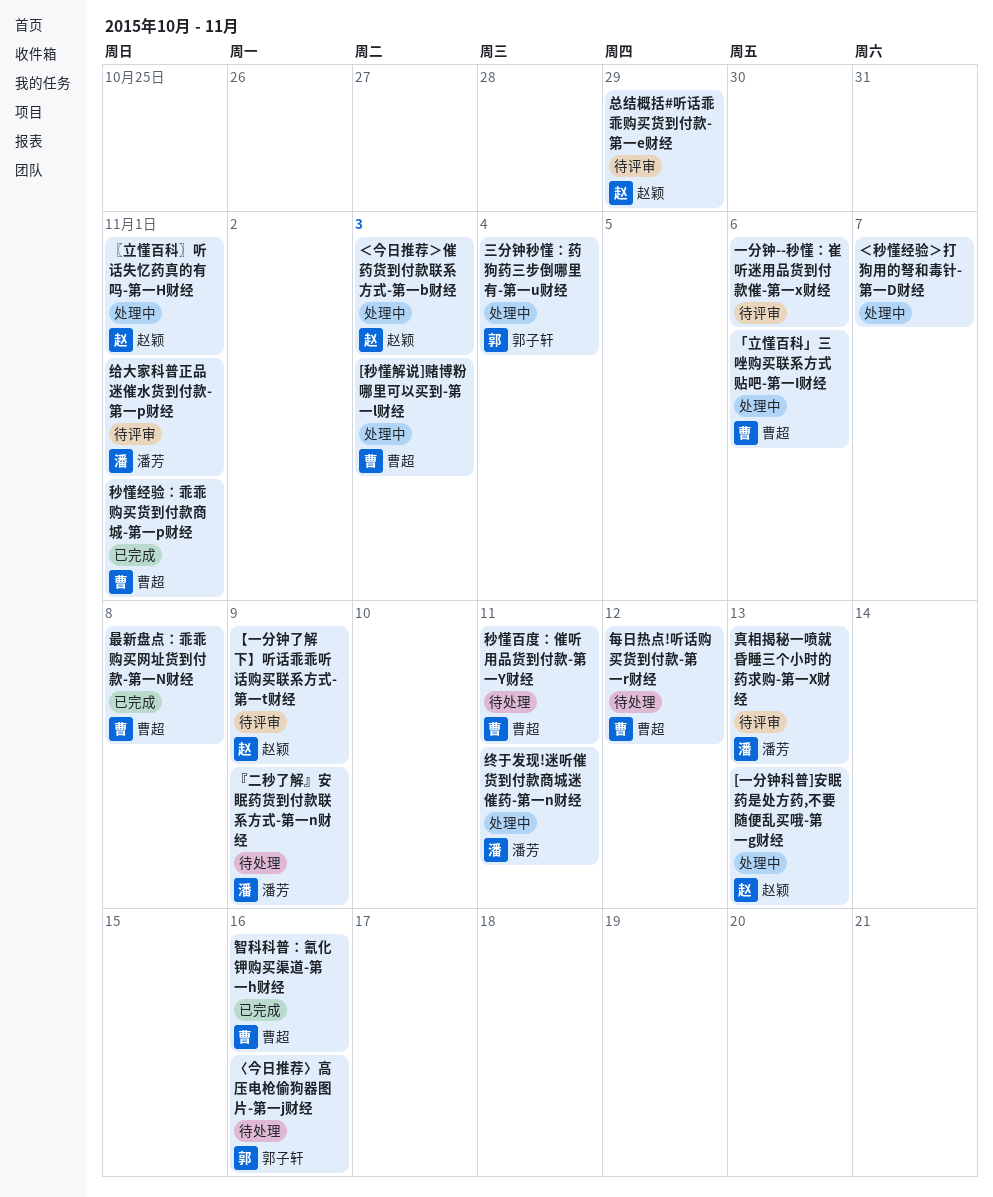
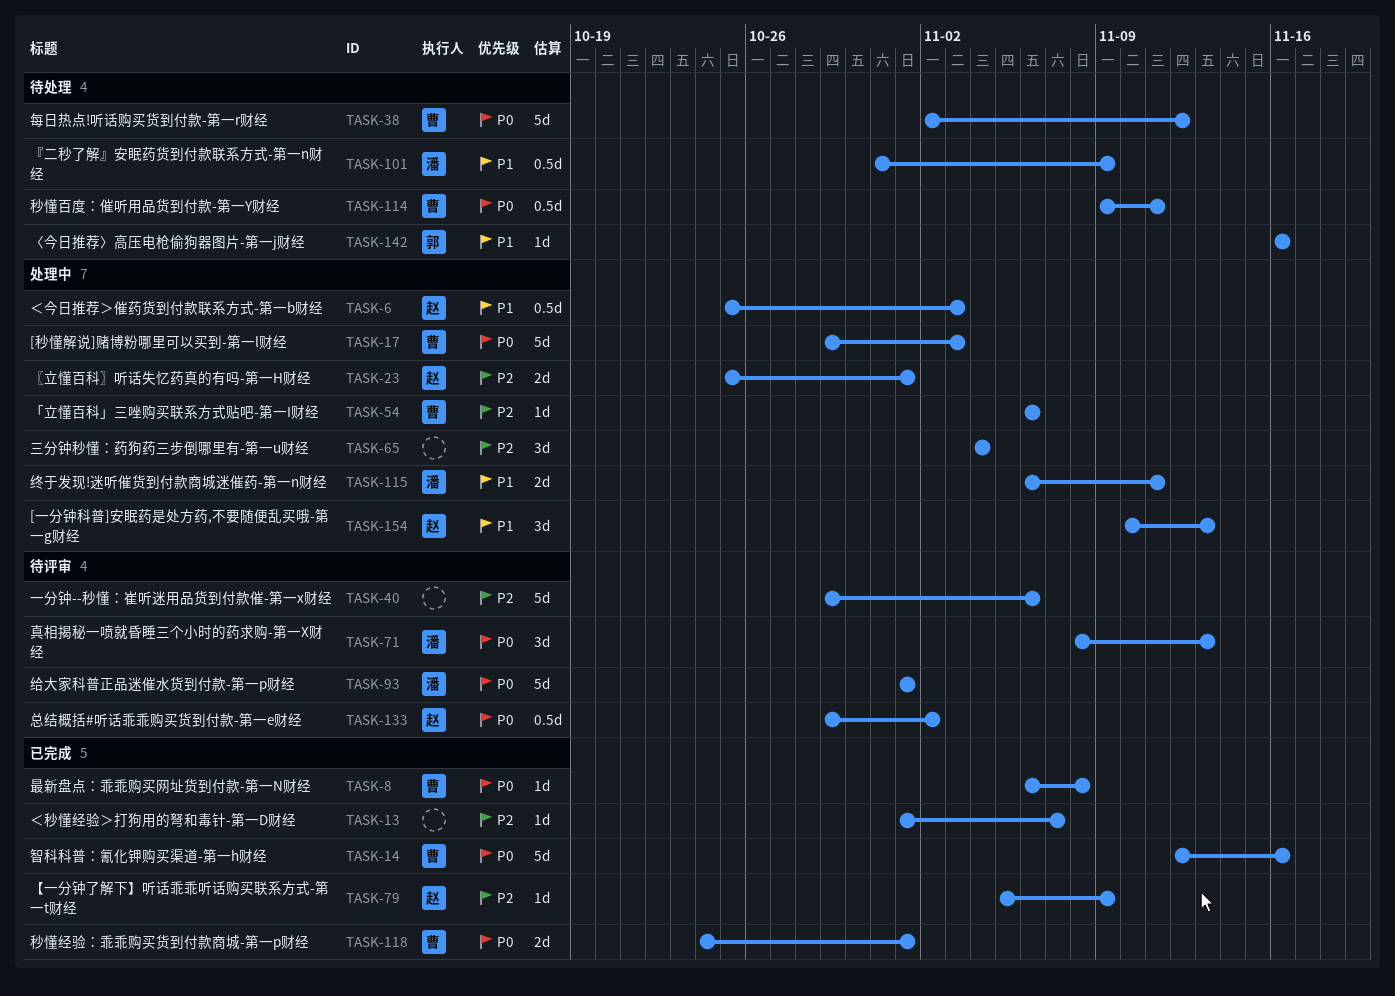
【一分钟了解下】听话乖乖听话购买联系方式-第一t财经, status: 待评审 -> 已完成
三分钟秒懂：药狗药三步倒哪里有-第一u财经, owner: 郭子轩 -> none
总结概括#听话乖乖购买货到付款-第一e财经, due: Oct 29 -> Nov 2
＜秒懂经验＞打狗用的弩和毒针-第一D财经, status: 处理中 -> 已完成

